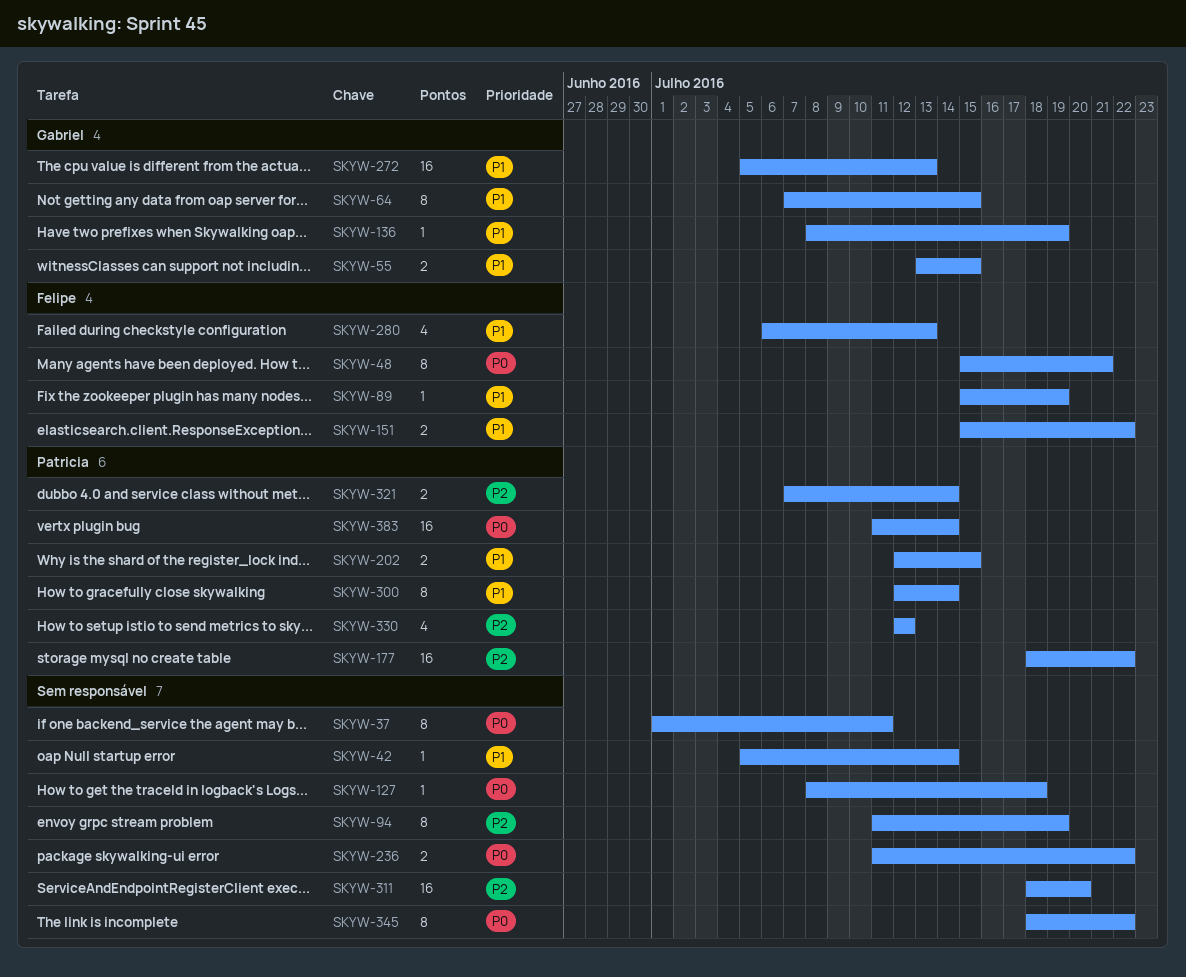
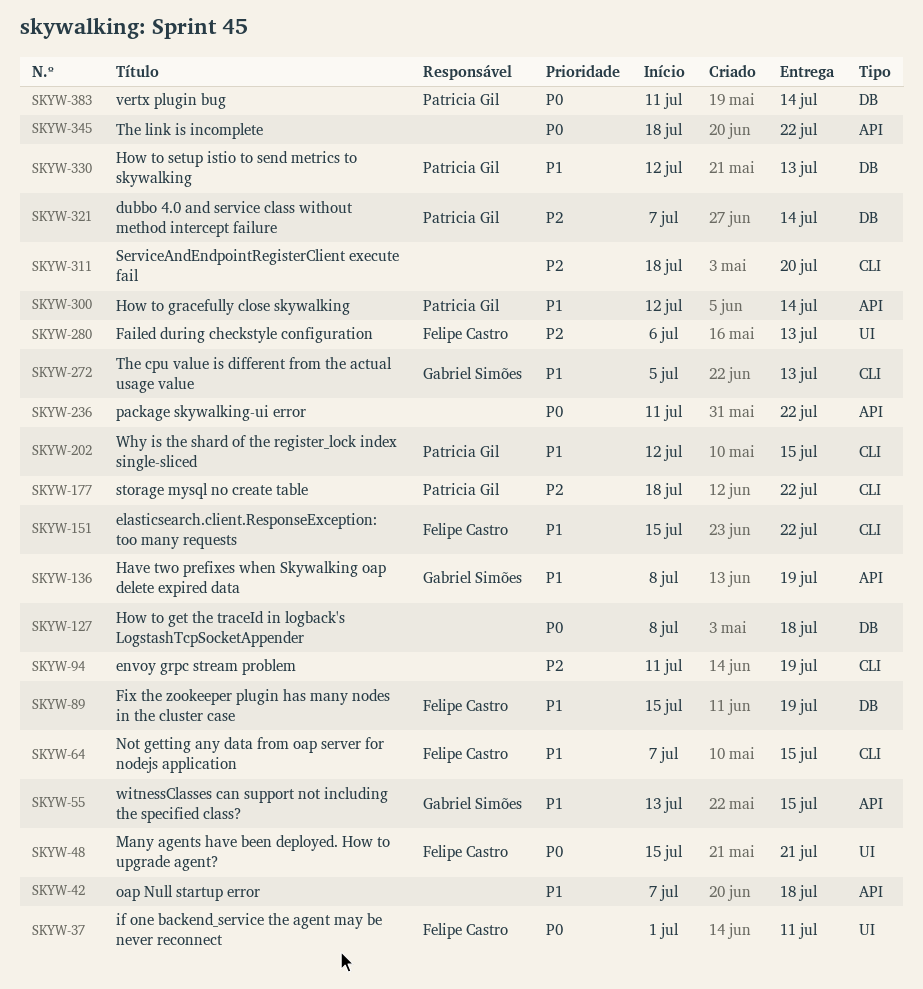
SKYW-37, owner: none -> Felipe Castro
SKYW-42, start: Jul 5 -> Jul 7
SKYW-42, due: Jul 14 -> Jul 18
SKYW-64, owner: Gabriel Simões -> Felipe Castro
SKYW-280, priority: P1 -> P2
SKYW-330, priority: P2 -> P1
SKYW-330, due: Jul 12 -> Jul 13

